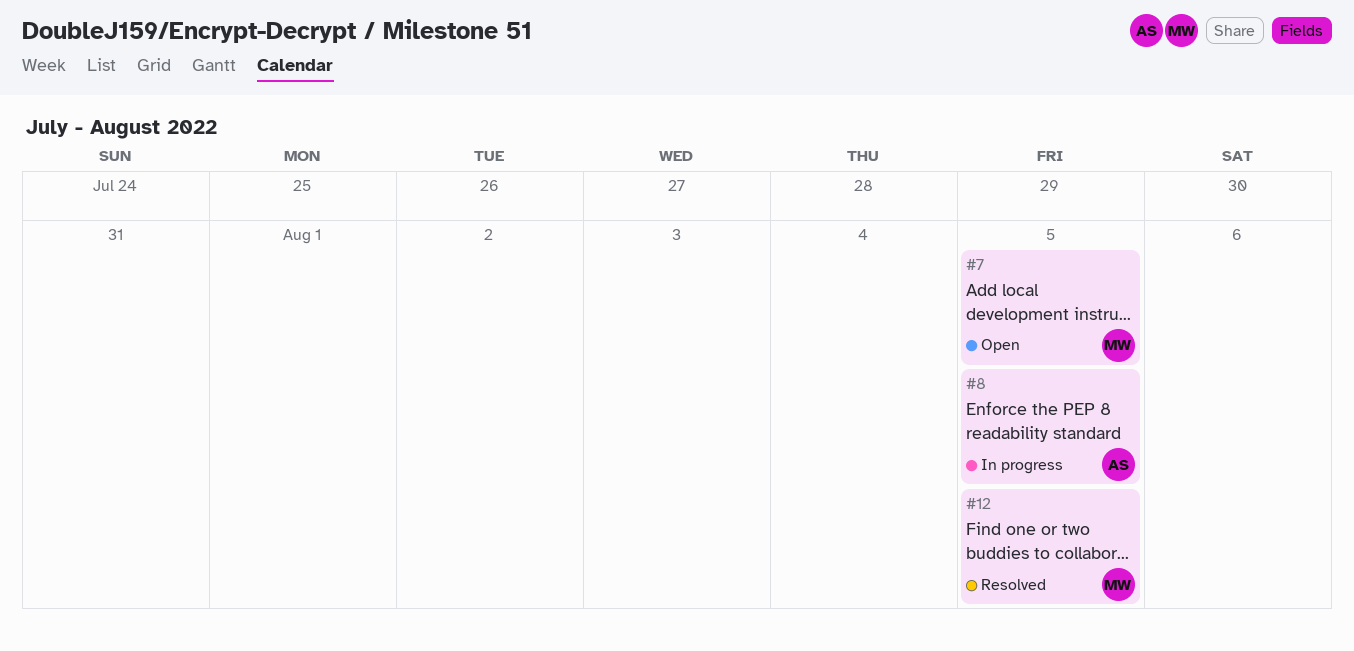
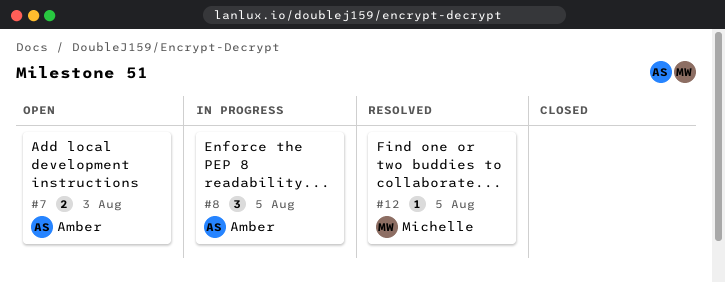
#7, owner: Michelle -> Amber
#7, due: Aug 5 -> Aug 3

